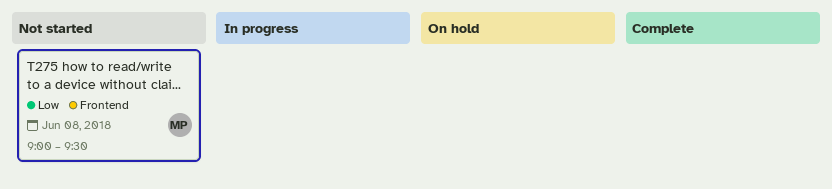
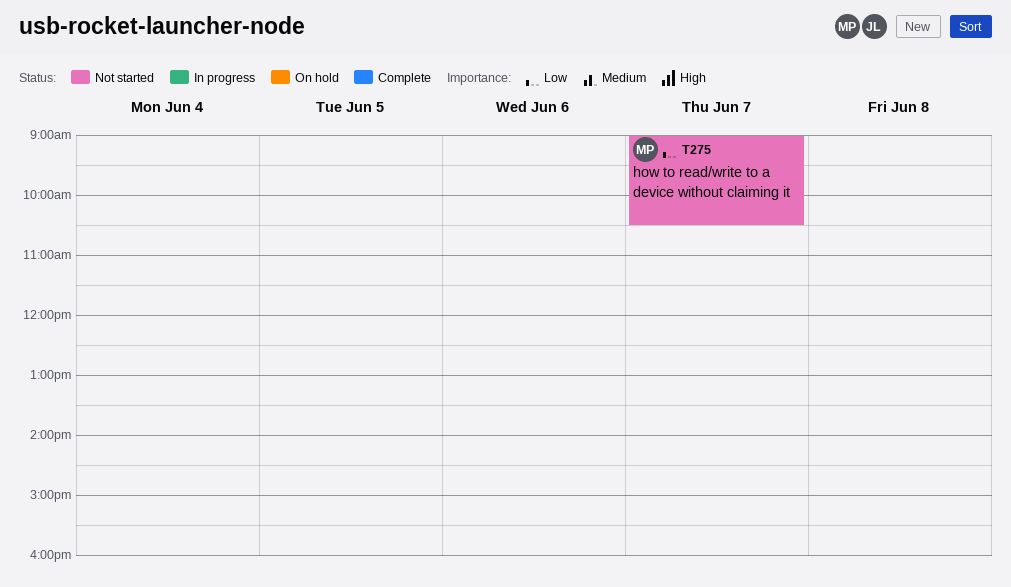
T275, day: Jun 8 -> Jun 7
T275, ends: 09:30 -> 10:30

